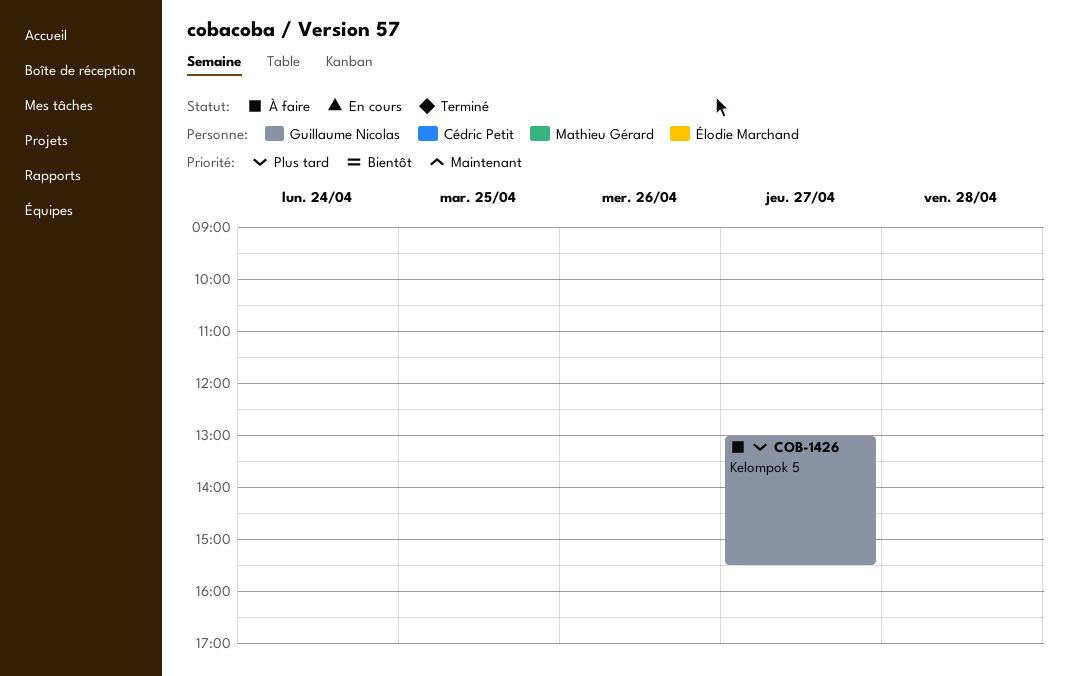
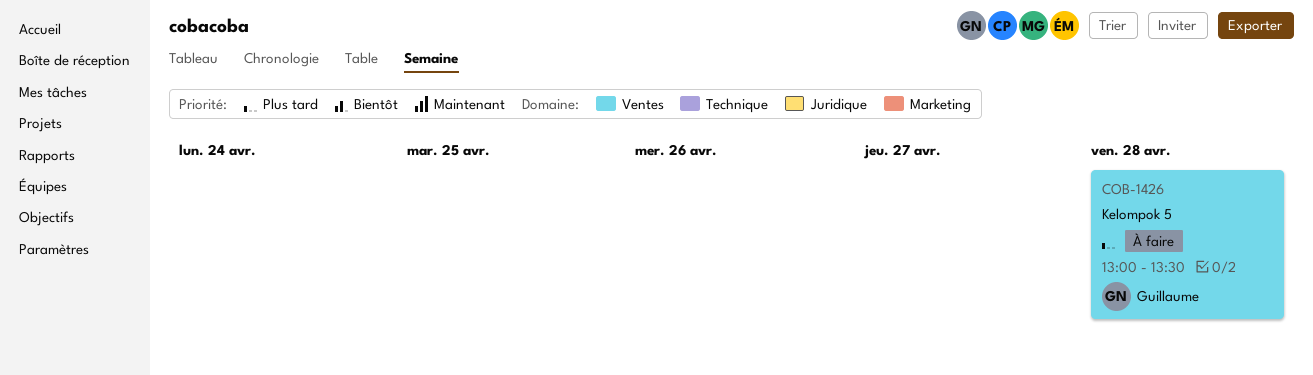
COB-1426, day: Apr 27 -> Apr 28
COB-1426, ends: 15:30 -> 13:30

